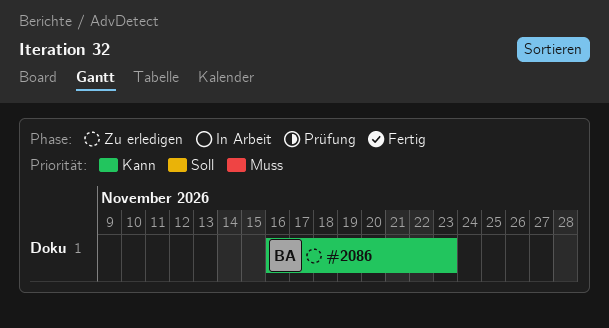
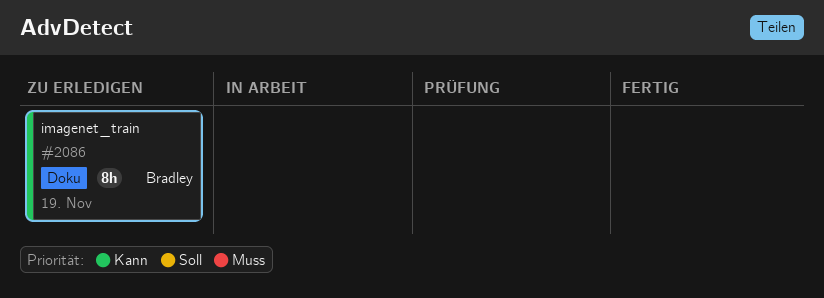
#2086, due: Nov 23 -> Nov 19

